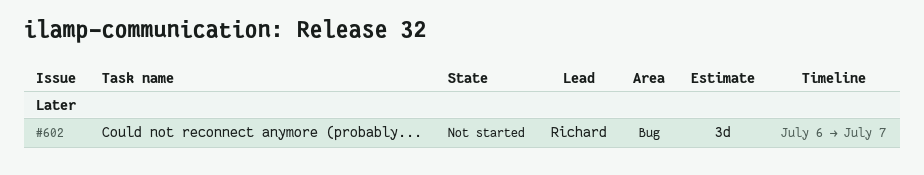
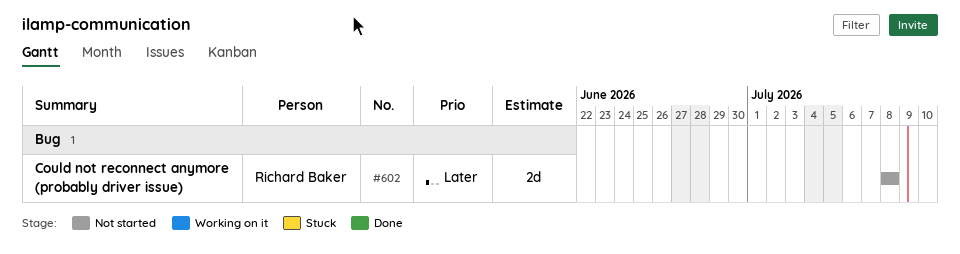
#602, estimate: 3d -> 2d
#602, start: Jul 6 -> Jul 8
#602, due: Jul 7 -> Jul 8

